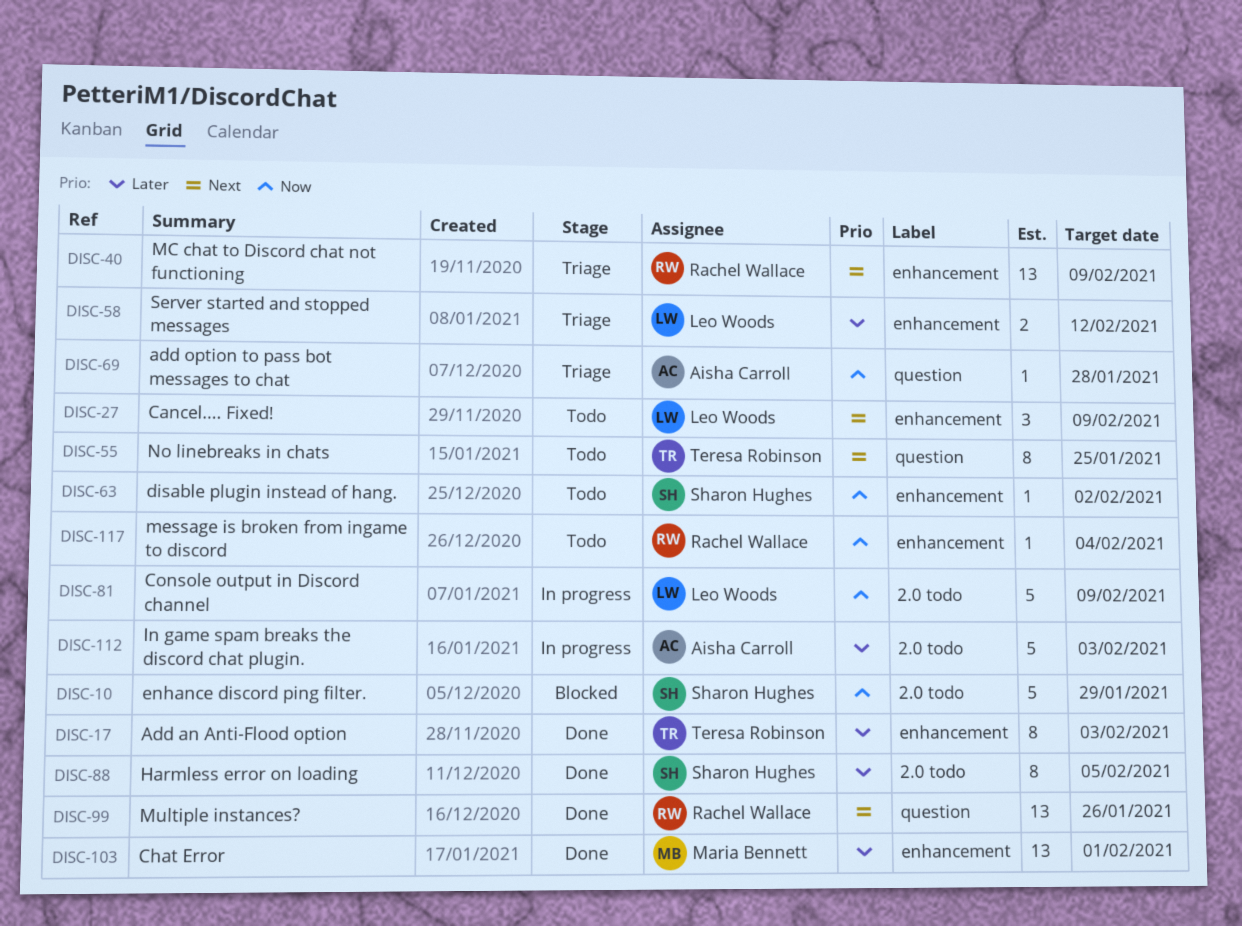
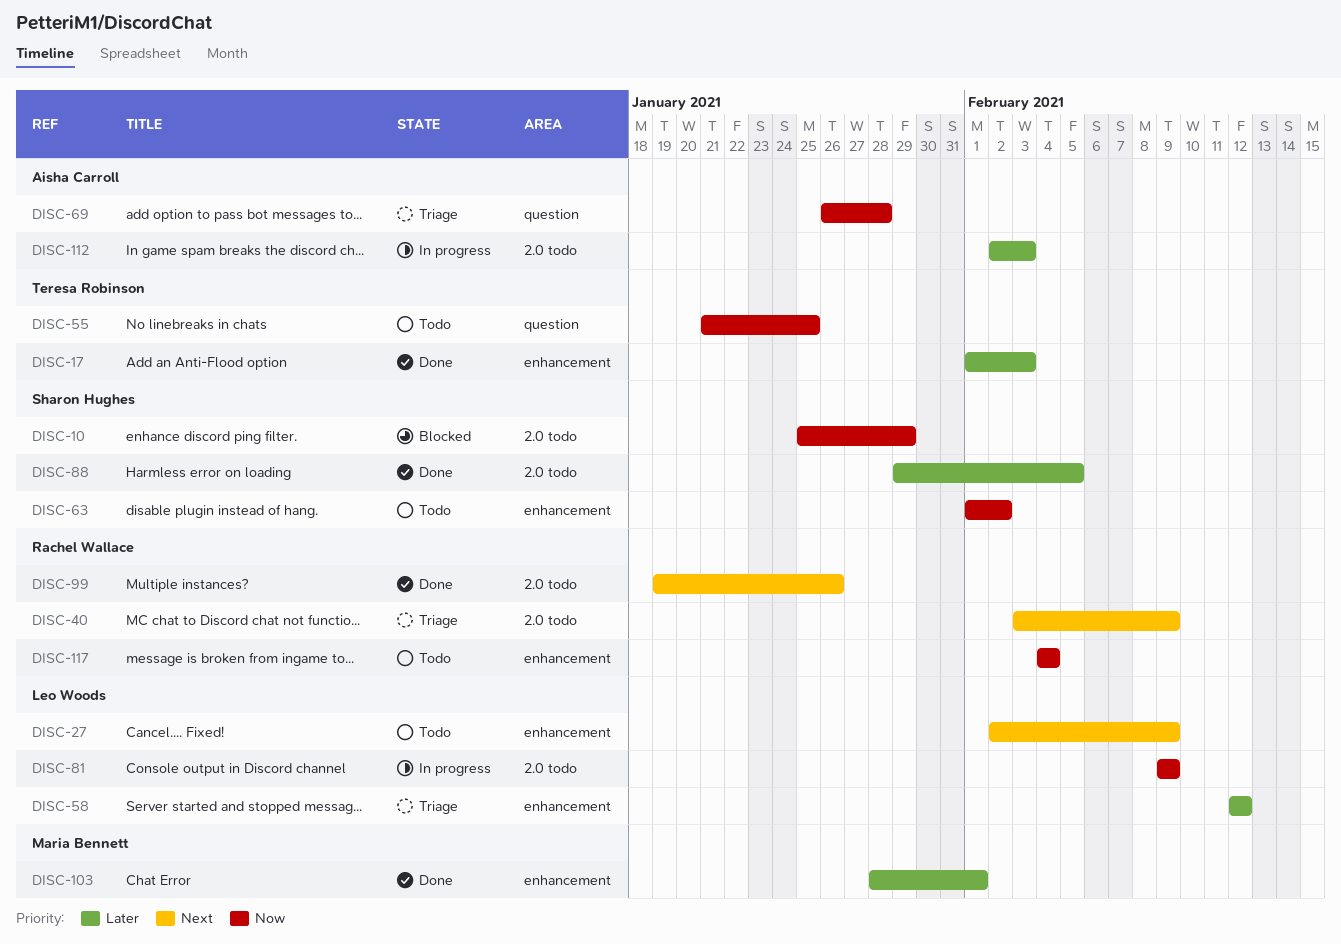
DISC-40, label: enhancement -> 2.0 todo
DISC-55, priority: Next -> Now
DISC-99, label: question -> 2.0 todo

